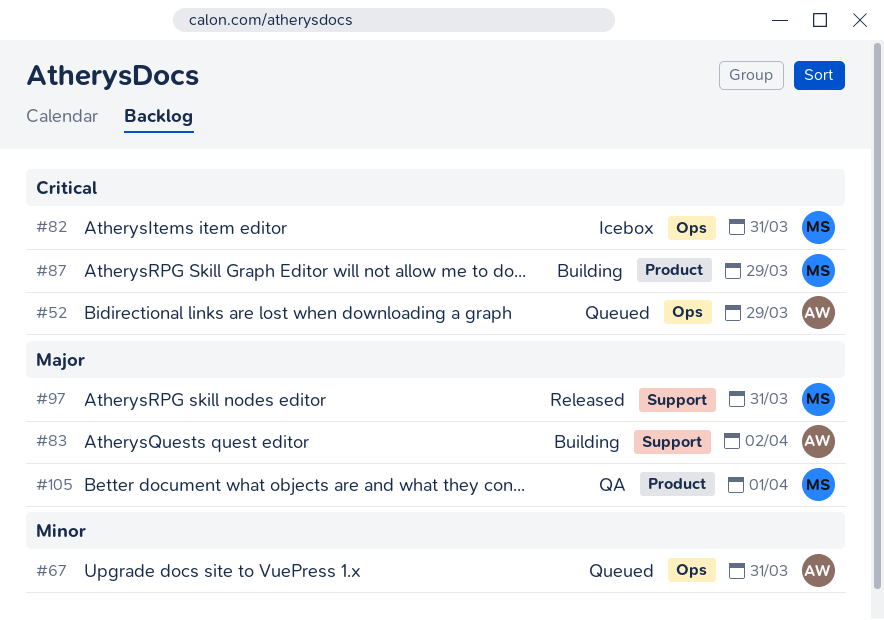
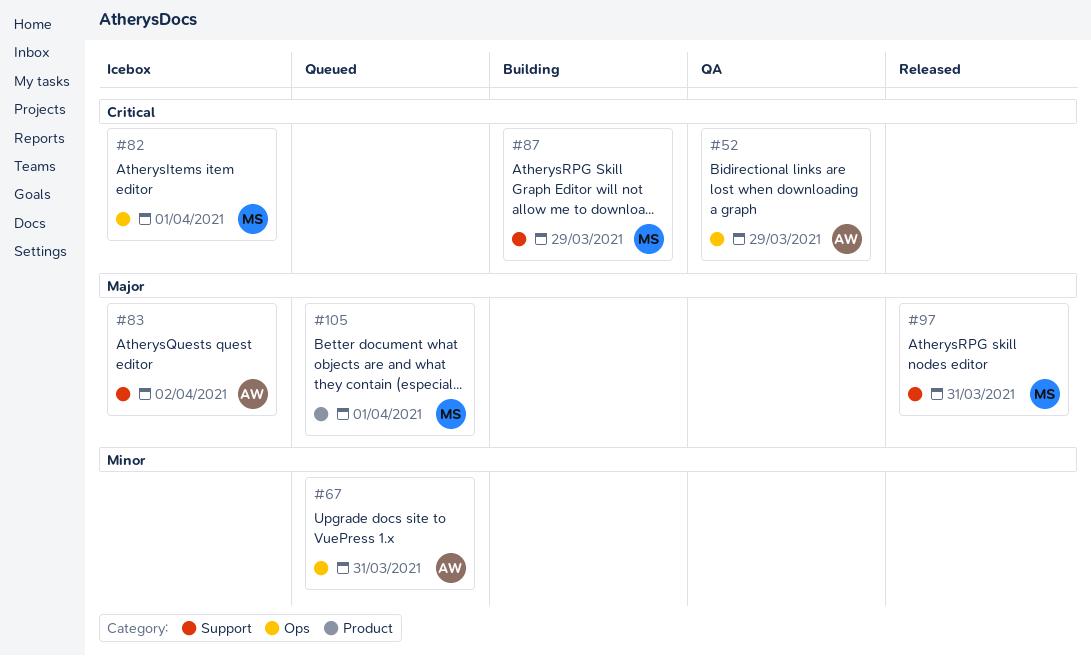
#52, status: Queued -> QA
#82, due: Mar 31 -> Apr 1
#83, status: Building -> Icebox
#87, label: Product -> Support
#105, status: QA -> Queued

